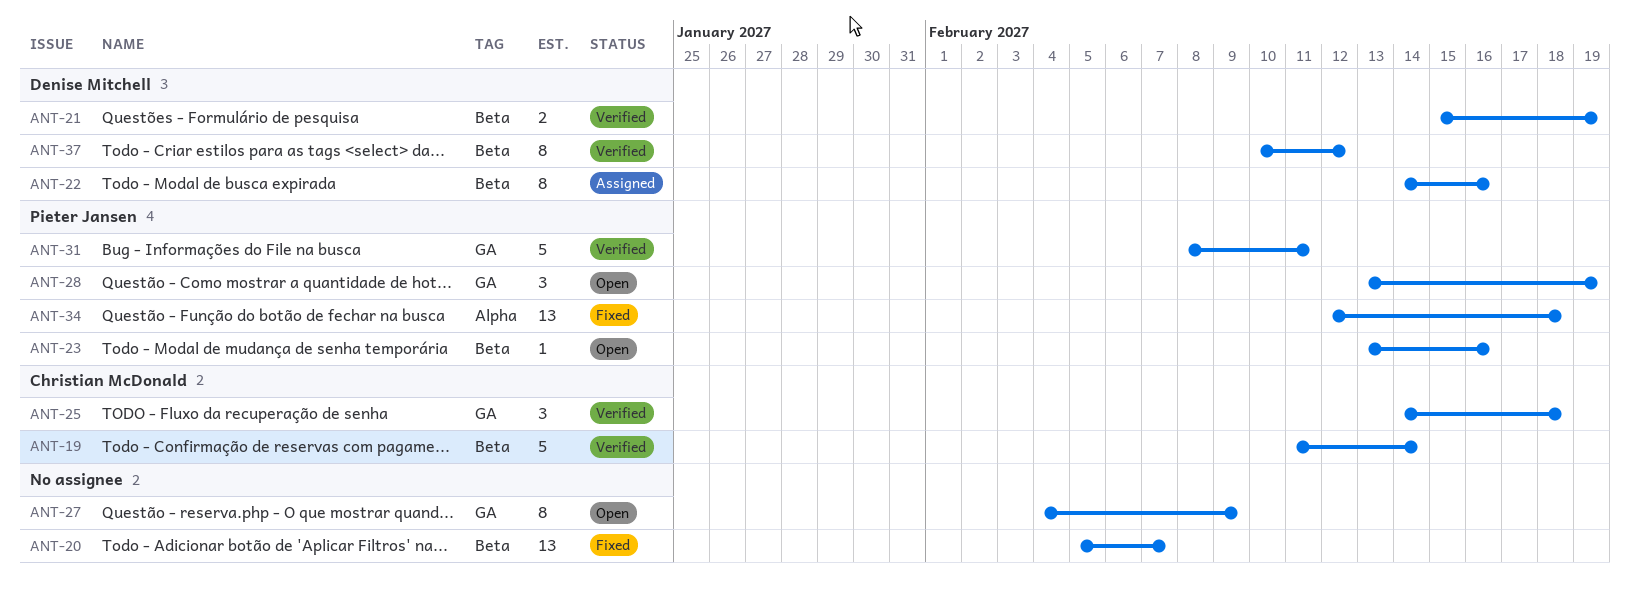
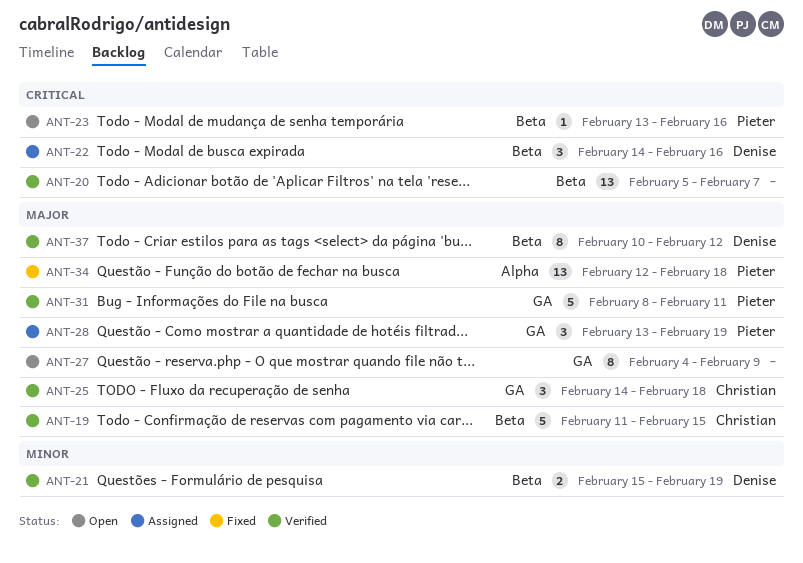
ANT-19, due: Feb 14 -> Feb 15
ANT-20, status: Fixed -> Verified
ANT-22, estimate: 8 -> 3
ANT-28, status: Open -> Assigned

